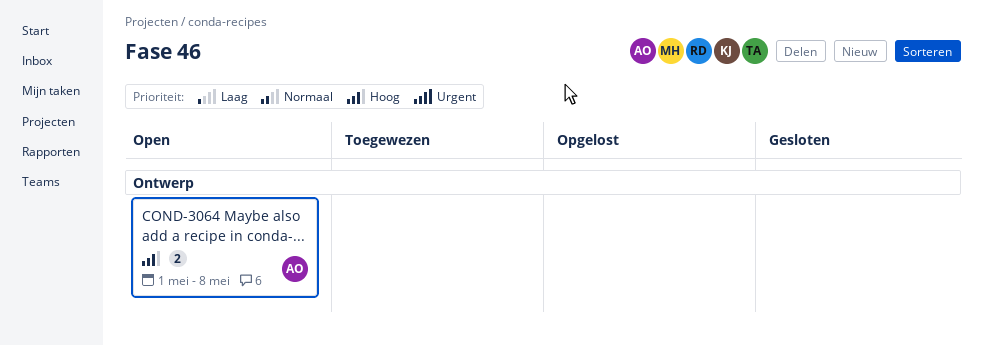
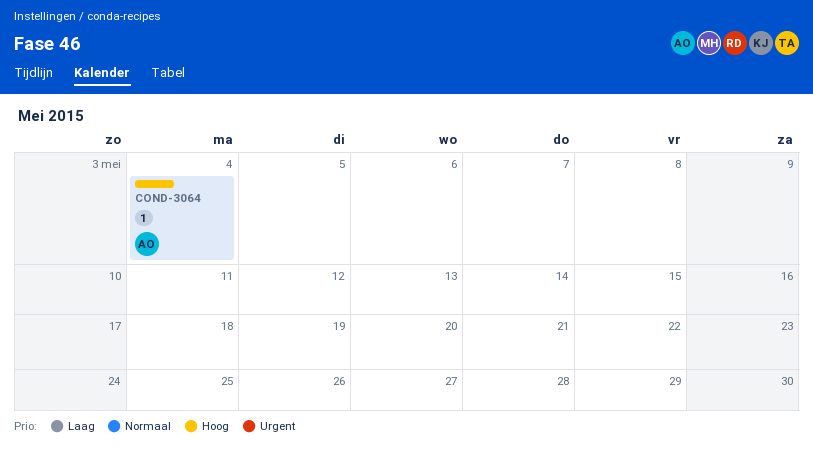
COND-3064, estimate: 2 -> 1
COND-3064, due: May 8 -> May 4

